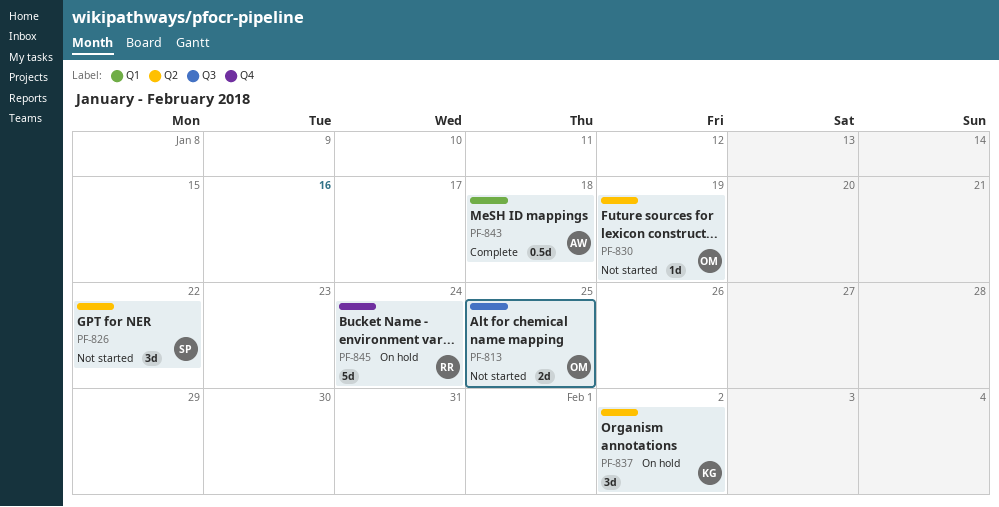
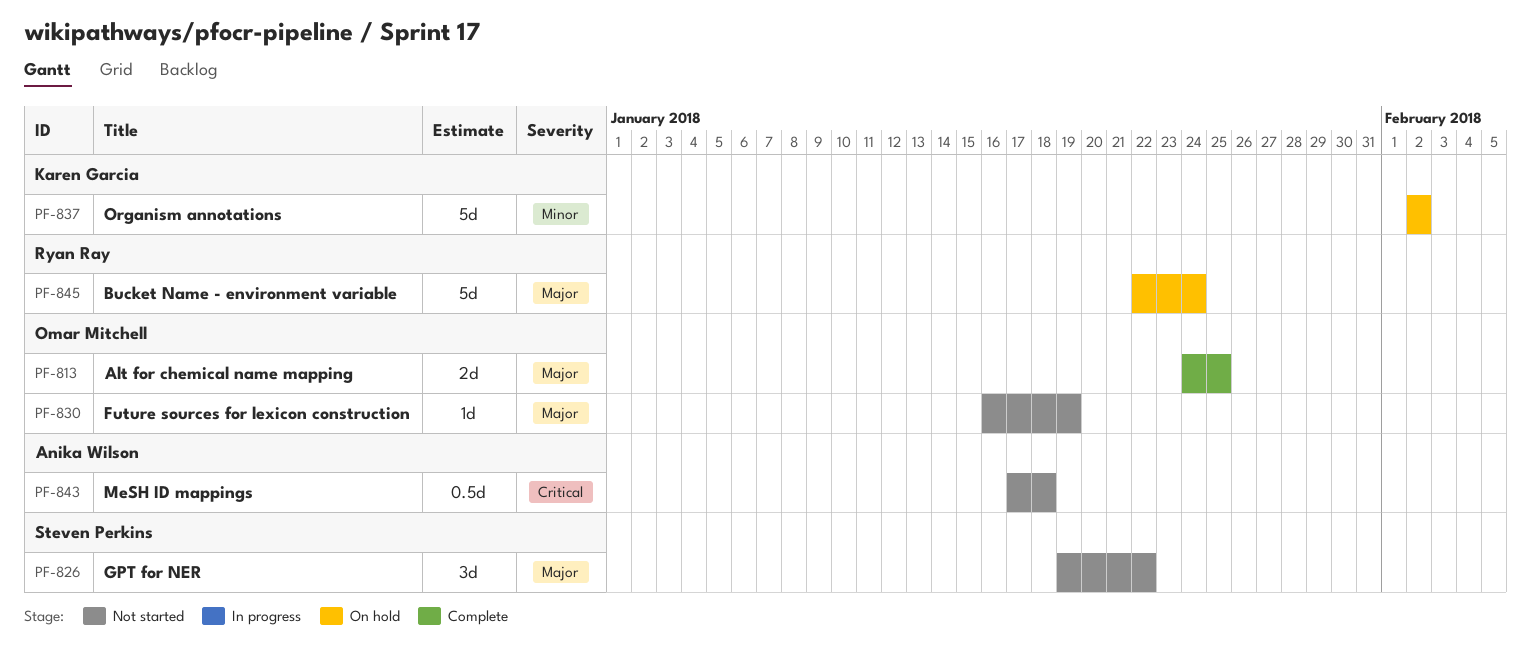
PF-813, status: Not started -> Complete
PF-837, estimate: 3d -> 5d
PF-843, status: Complete -> Not started

